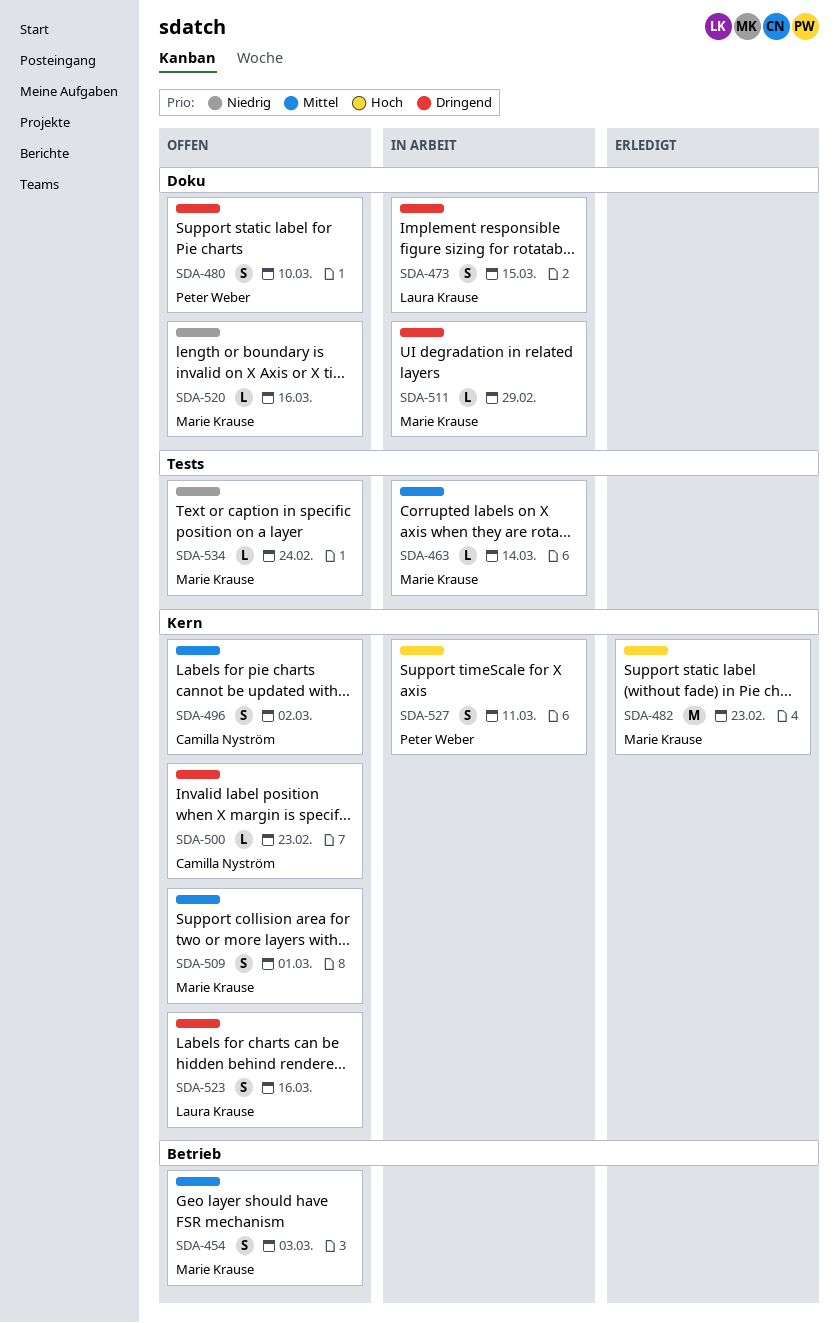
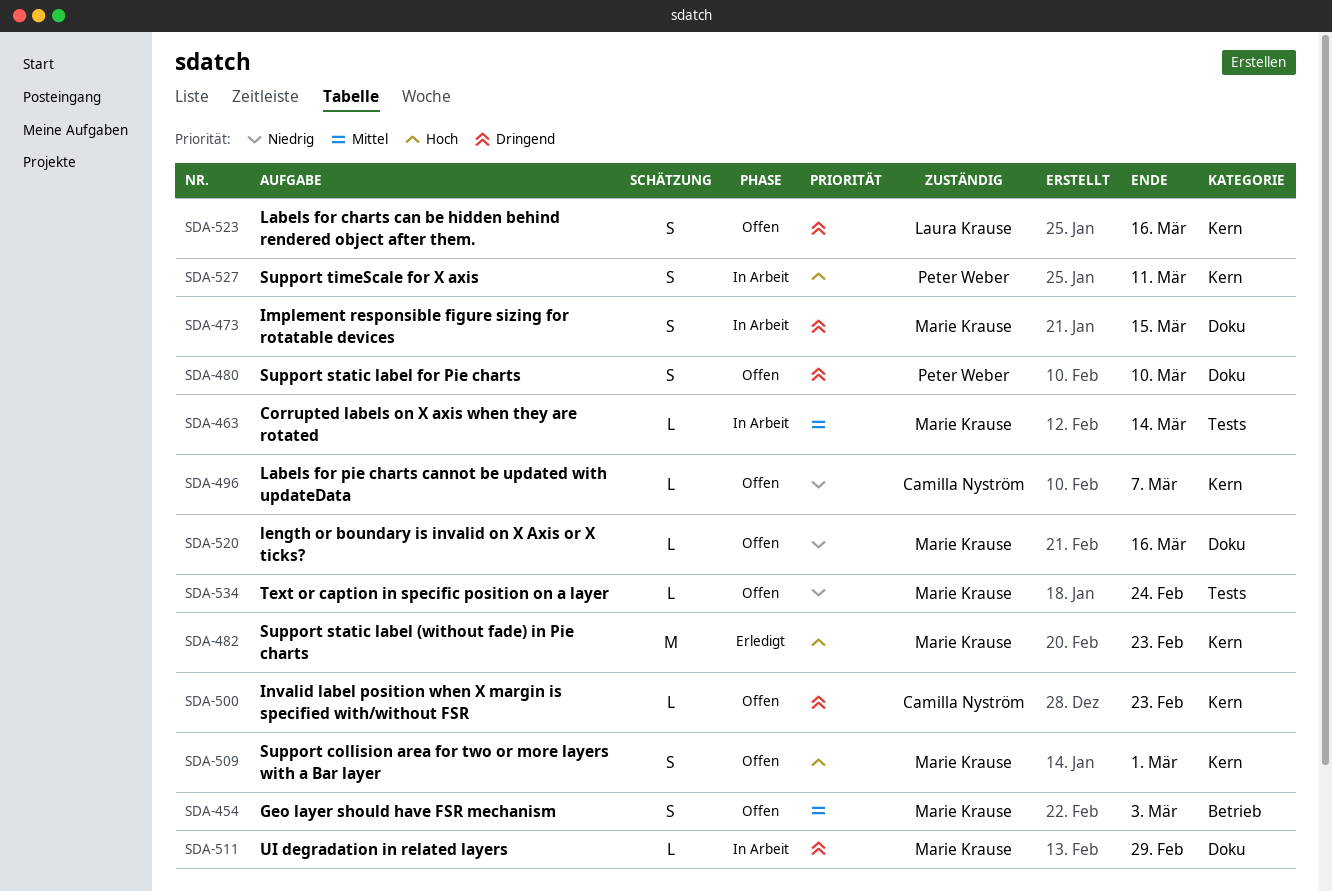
SDA-473, owner: Laura Krause -> Marie Krause
SDA-496, priority: Mittel -> Niedrig
SDA-496, estimate: S -> L
SDA-496, due: Mar 2 -> Mar 7
SDA-509, priority: Mittel -> Hoch

